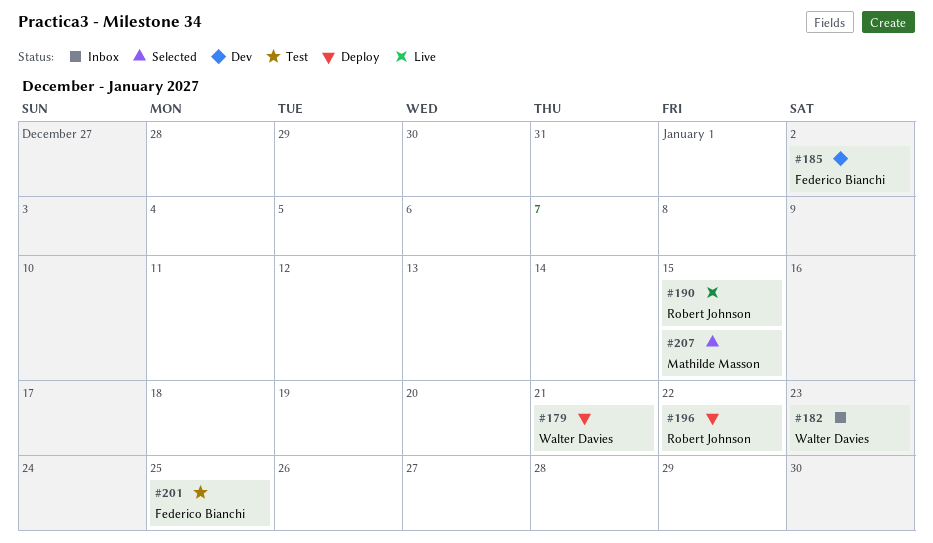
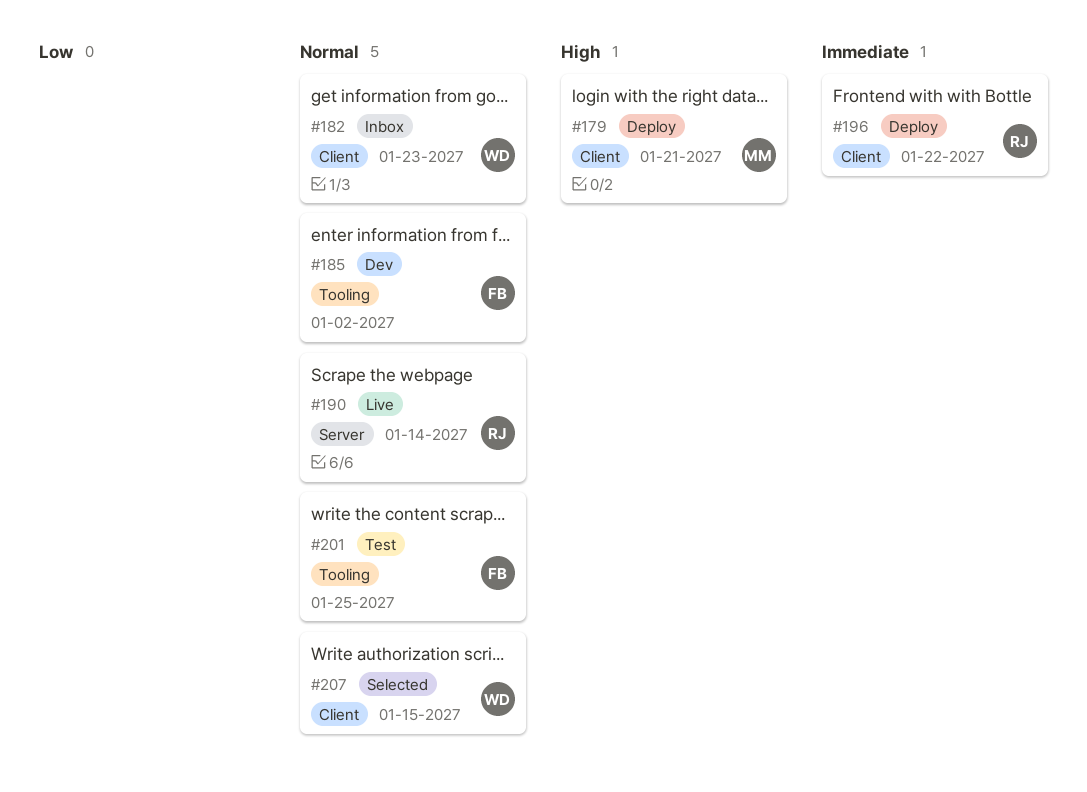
#179, owner: Walter Davies -> Mathilde Masson
#190, due: Jan 15 -> Jan 14
#207, owner: Mathilde Masson -> Walter Davies

